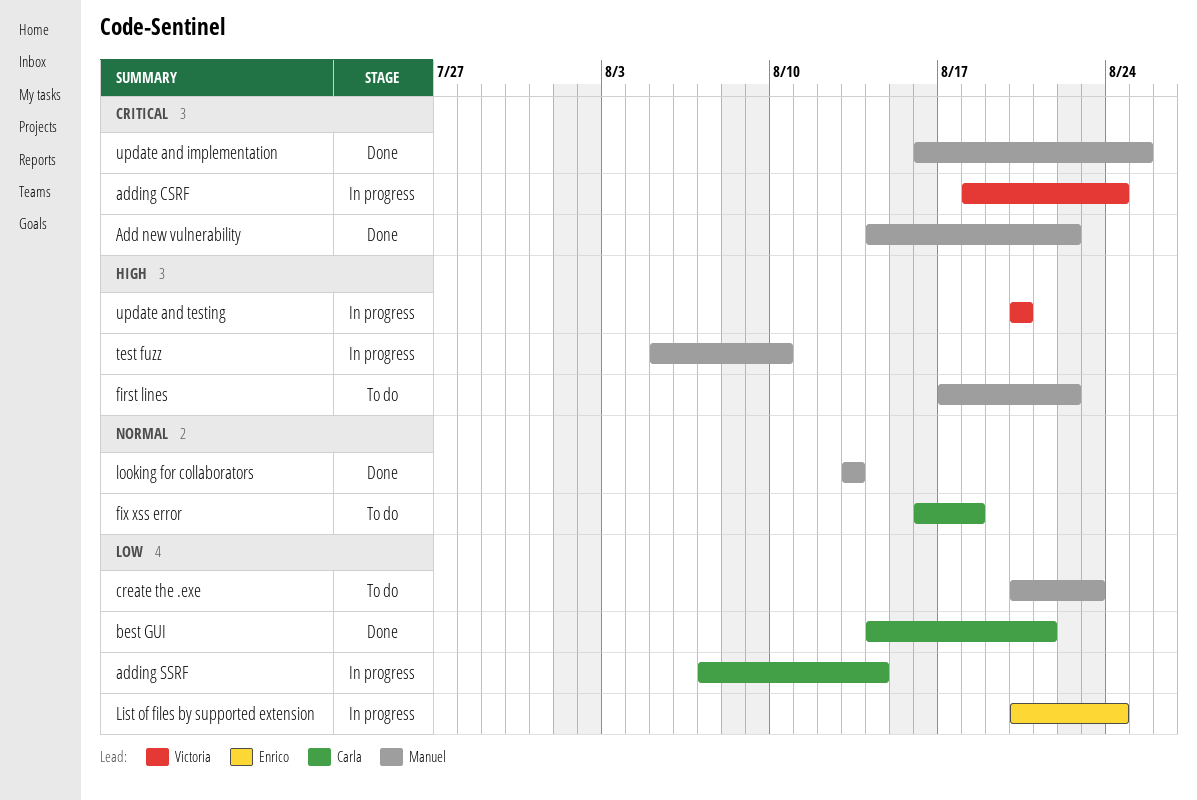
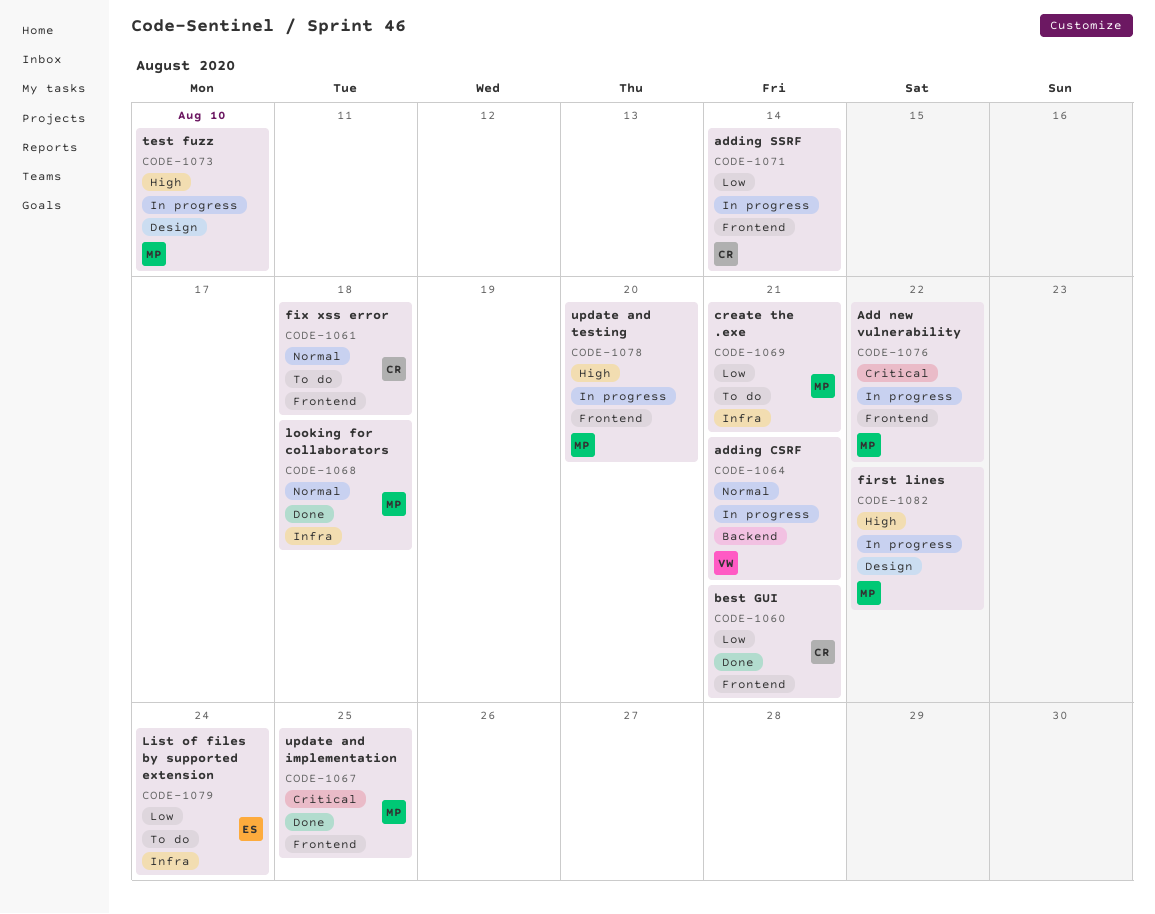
Add new vulnerability, status: Done -> In progress
adding CSRF, priority: Critical -> Normal
adding CSRF, due: Aug 24 -> Aug 21
create the .exe, due: Aug 23 -> Aug 21
first lines, status: To do -> In progress
List of files by supported extension, status: In progress -> To do
looking for collaborators, due: Aug 13 -> Aug 18
update and testing, owner: Victoria -> Manuel

